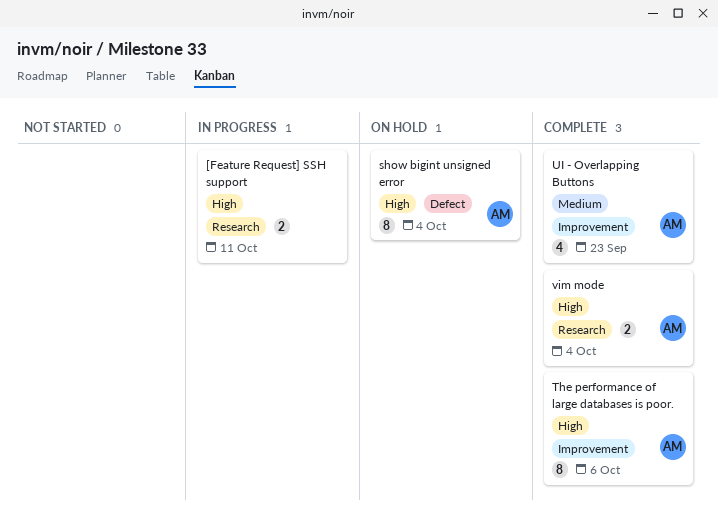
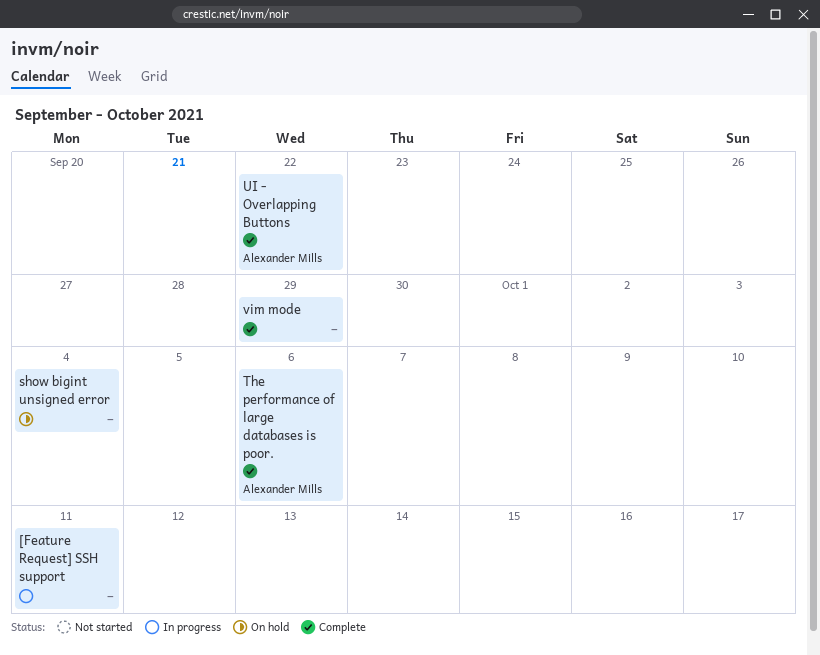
show bigint unsigned error, owner: Alexander Mills -> none
UI - Overlapping Buttons, due: Sep 23 -> Sep 22
vim mode, owner: Alexander Mills -> none
vim mode, due: Oct 4 -> Sep 29

